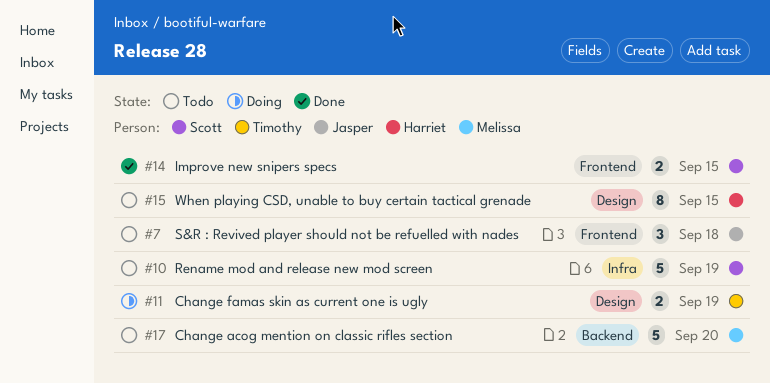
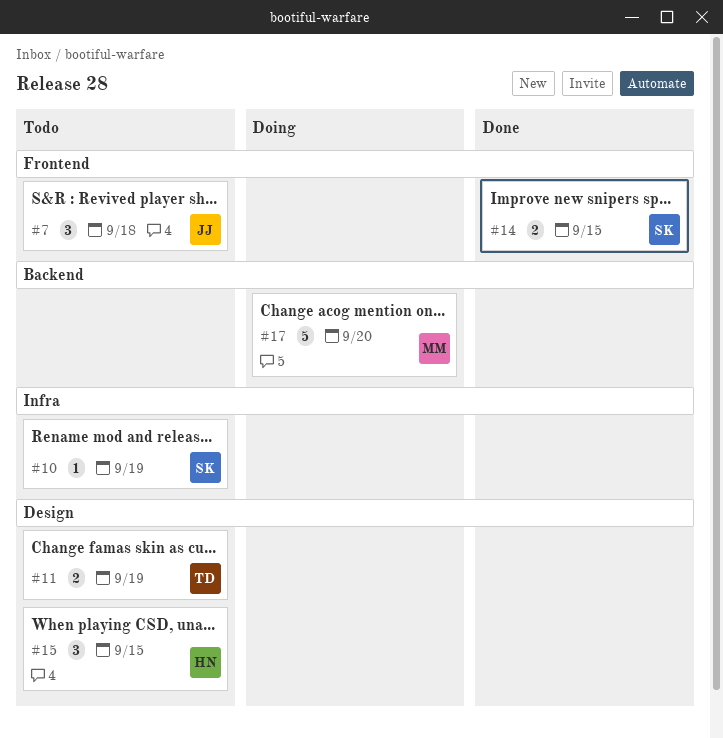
#10, estimate: 5 -> 1
#11, status: Doing -> Todo
#15, estimate: 8 -> 3
#17, status: Todo -> Doing

